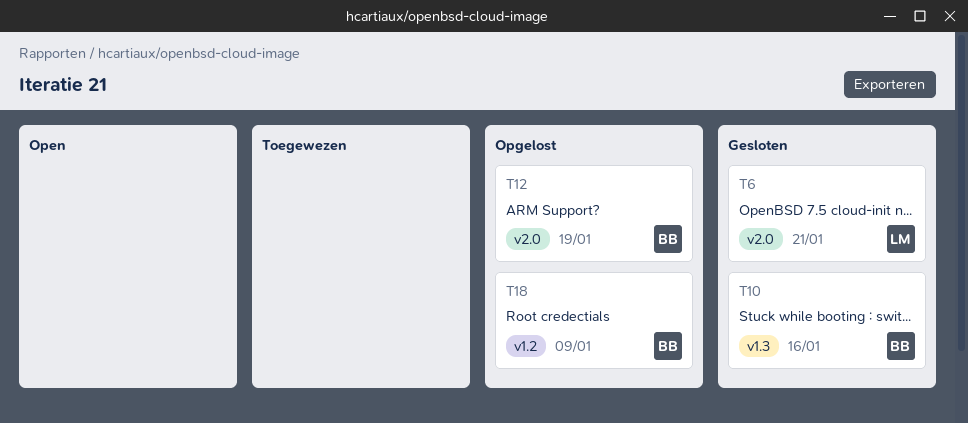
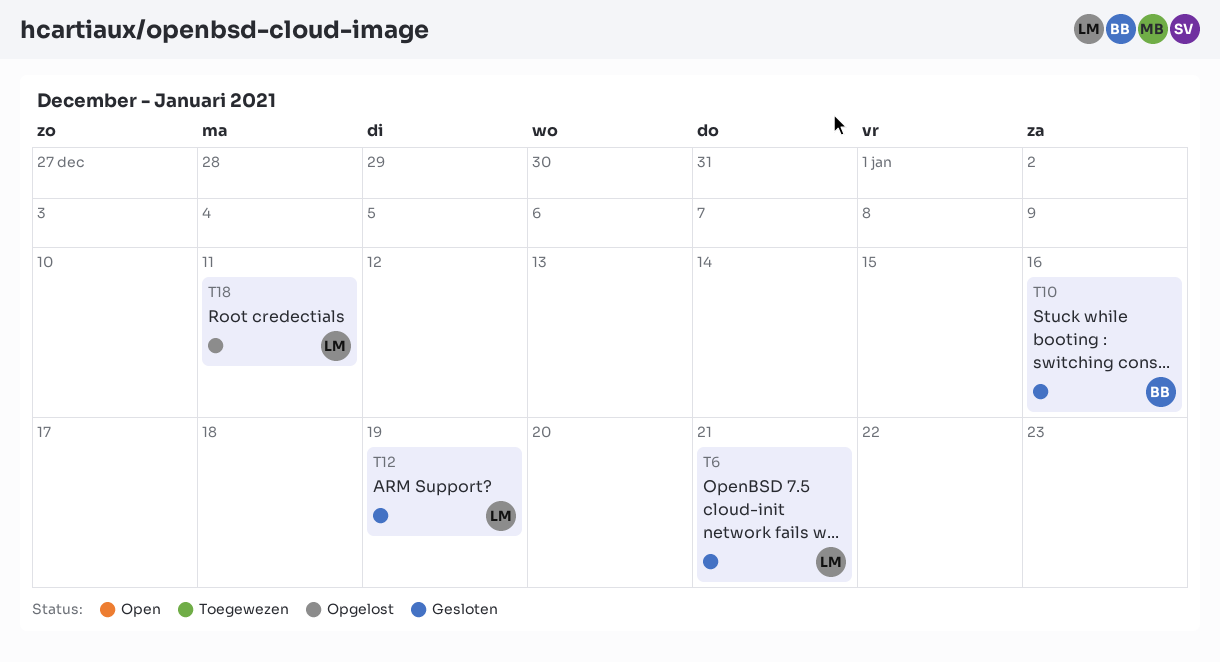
T12, status: Opgelost -> Gesloten
T12, owner: BB -> LM
T18, owner: BB -> LM
T18, due: Jan 9 -> Jan 11

